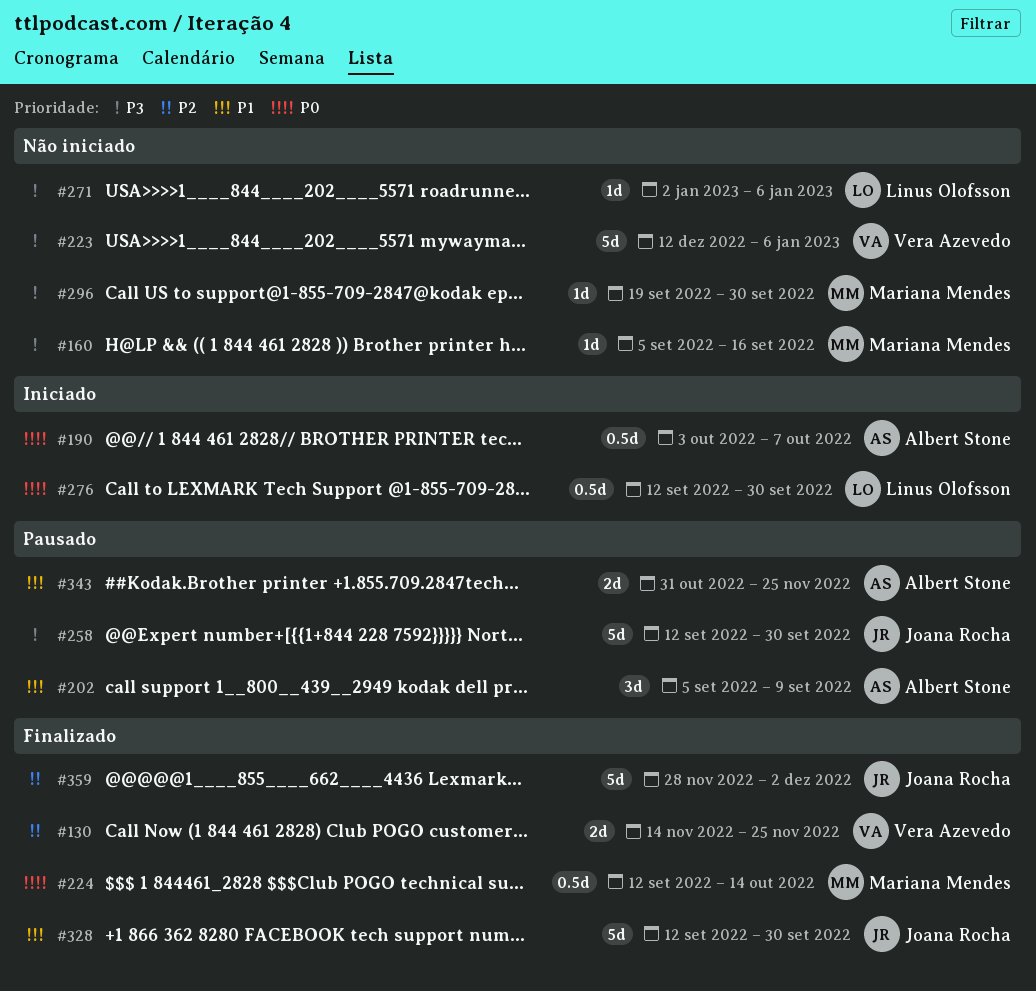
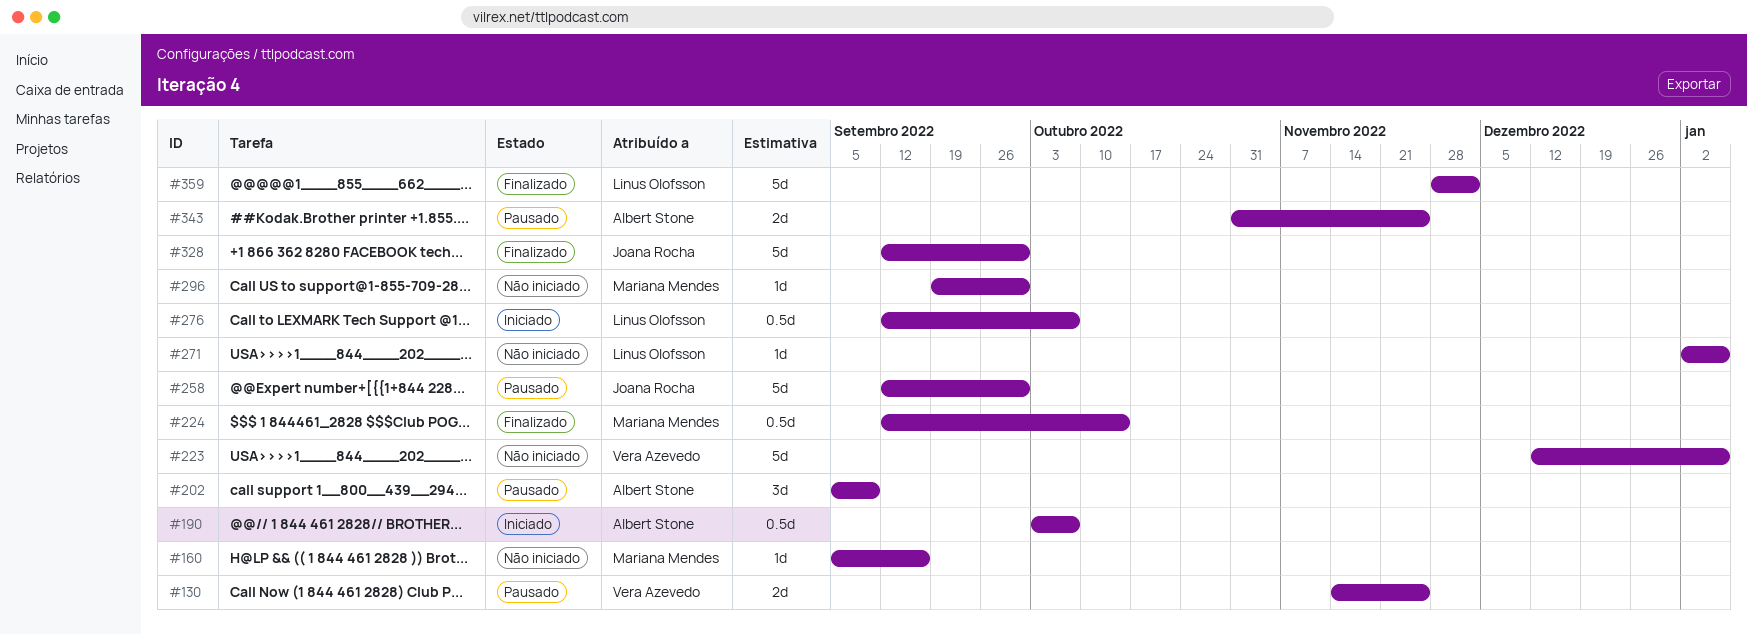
#130, status: Finalizado -> Pausado
#276, due: Sep 30 -> Oct 7
#359, owner: Joana Rocha -> Linus Olofsson

